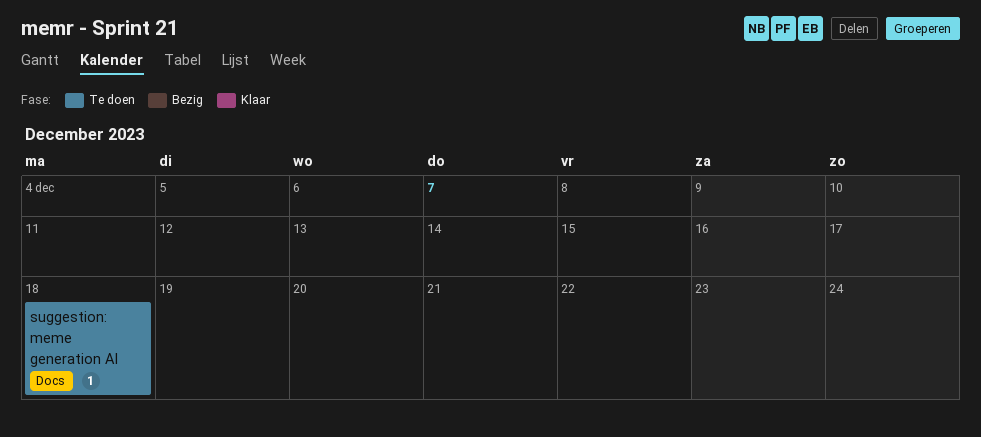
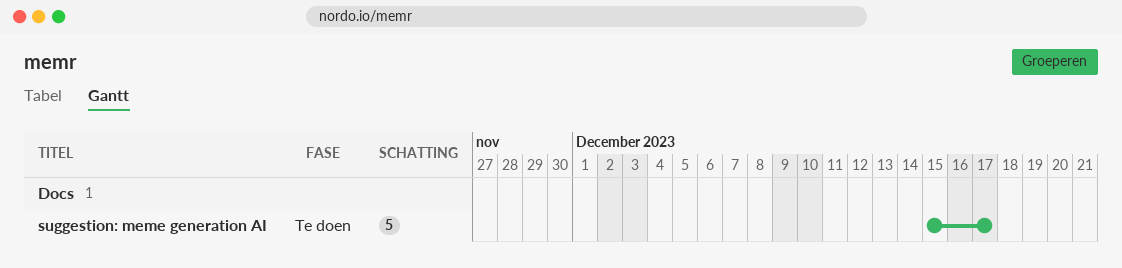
suggestion: meme generation AI, estimate: 1 -> 5
suggestion: meme generation AI, due: Dec 18 -> Dec 17

